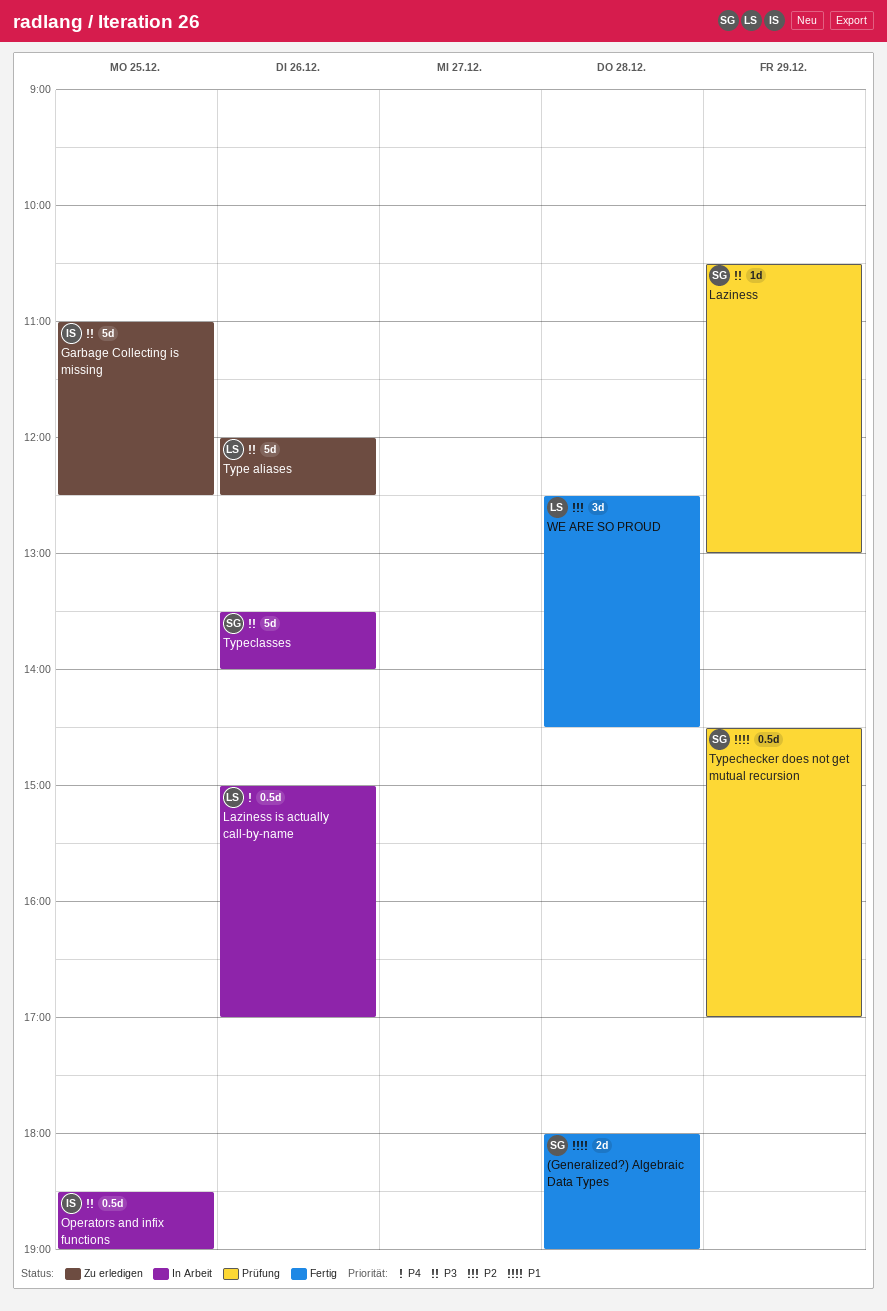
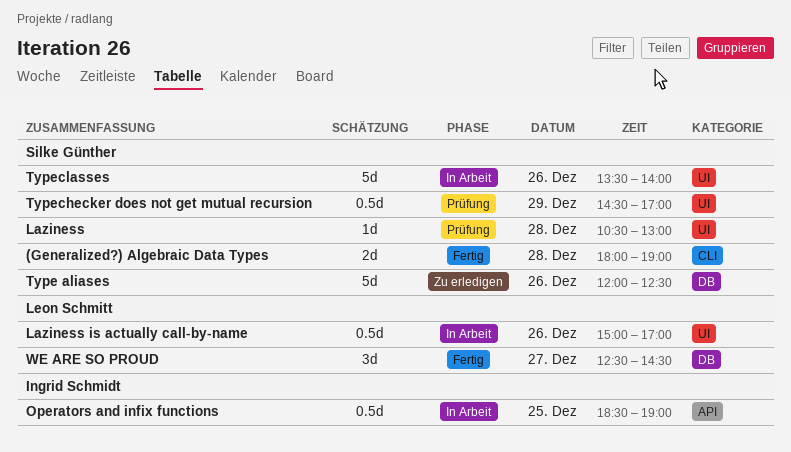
Garbage Collecting is missing: present -> none
Laziness, day: Dec 29 -> Dec 28
Type aliases, owner: Leon Schmitt -> Silke Günther
WE ARE SO PROUD, day: Dec 28 -> Dec 27

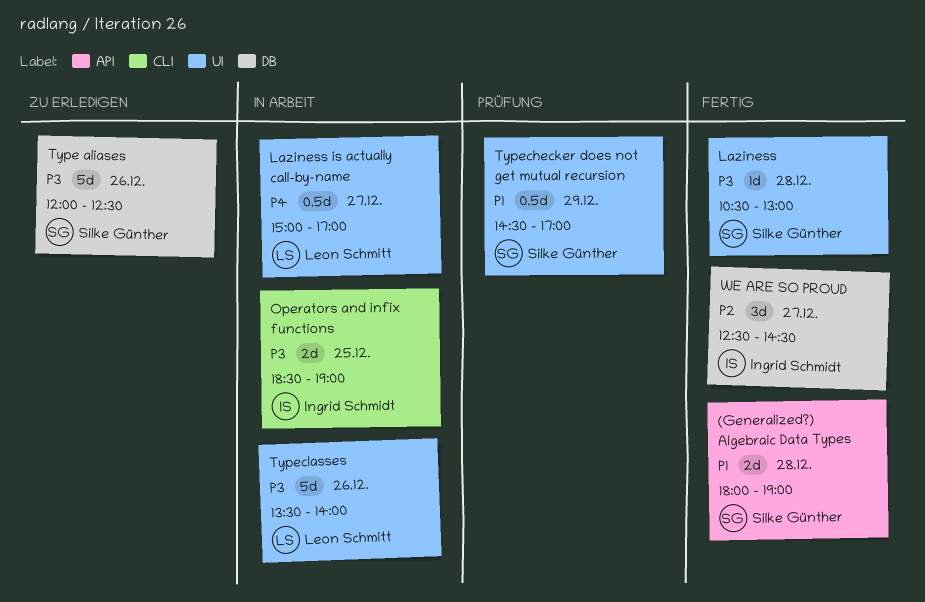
(Generalized?) Algebraic Data Types, label: CLI -> API
Laziness, status: Prüfung -> Fertig
Laziness is actually call-by-name, day: Dec 26 -> Dec 27
Operators and infix functions, label: API -> CLI
Operators and infix functions, estimate: 0.5d -> 2d
Typeclasses, owner: Silke Günther -> Leon Schmitt
WE ARE SO PROUD, owner: Leon Schmitt -> Ingrid Schmidt

